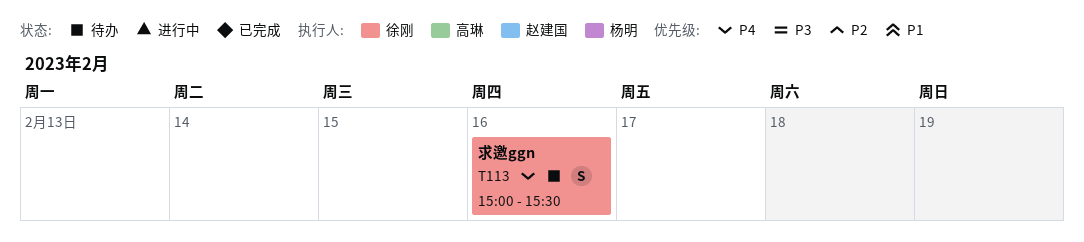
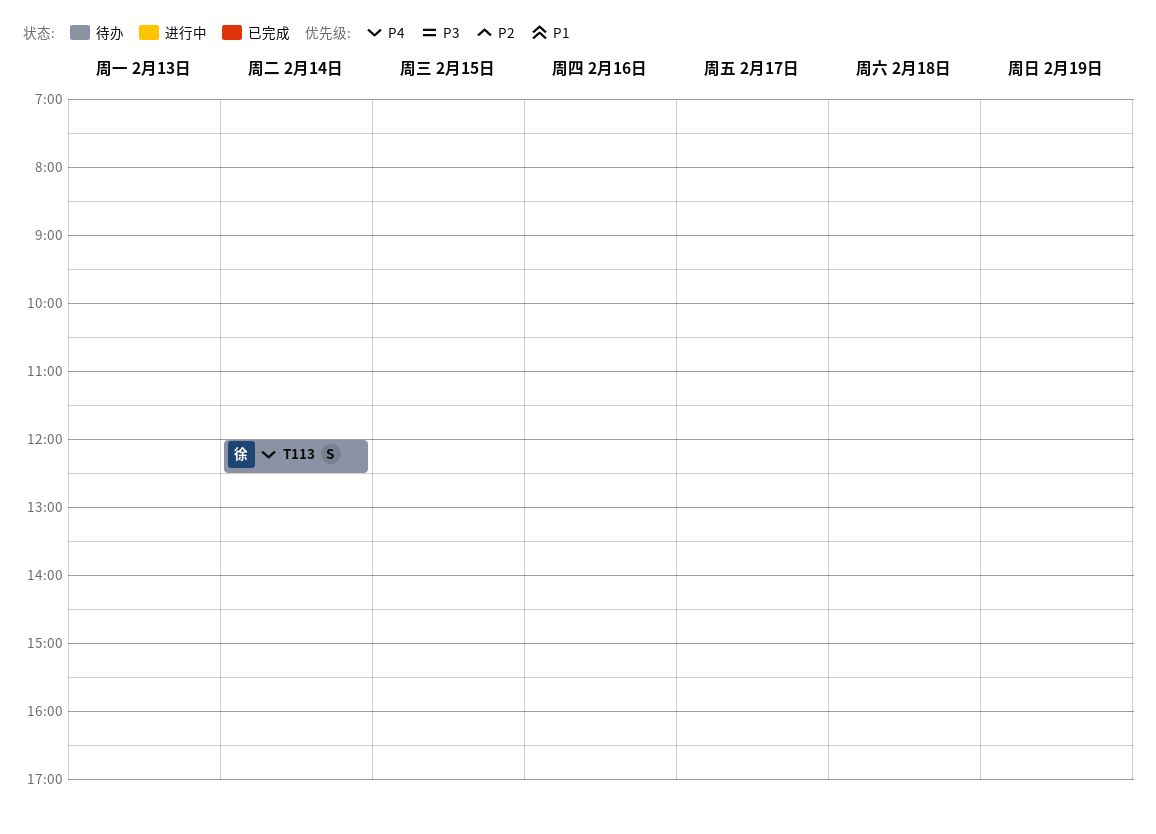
T113, day: Feb 16 -> Feb 14
T113, begins: 15:00 -> 12:00
T113, ends: 15:30 -> 12:30

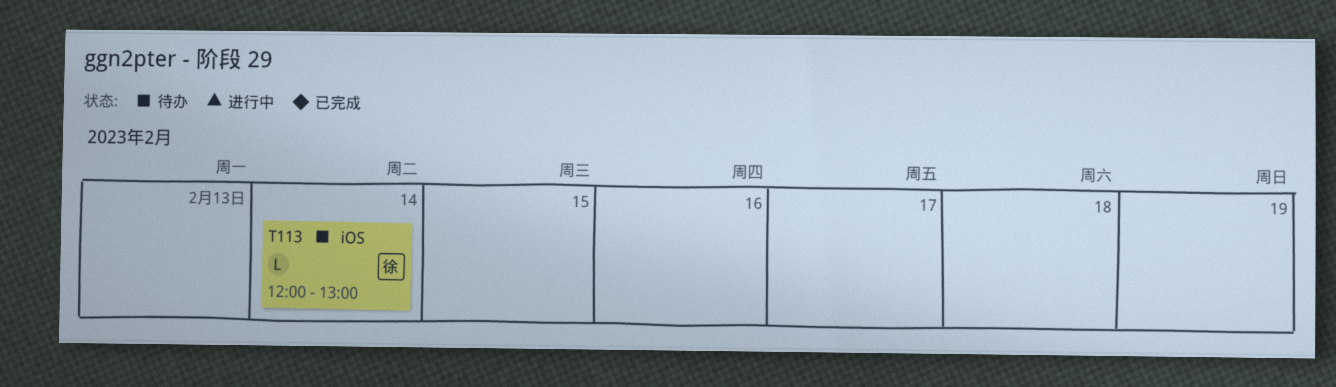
T113, estimate: S -> L
T113, ends: 12:30 -> 13:00

